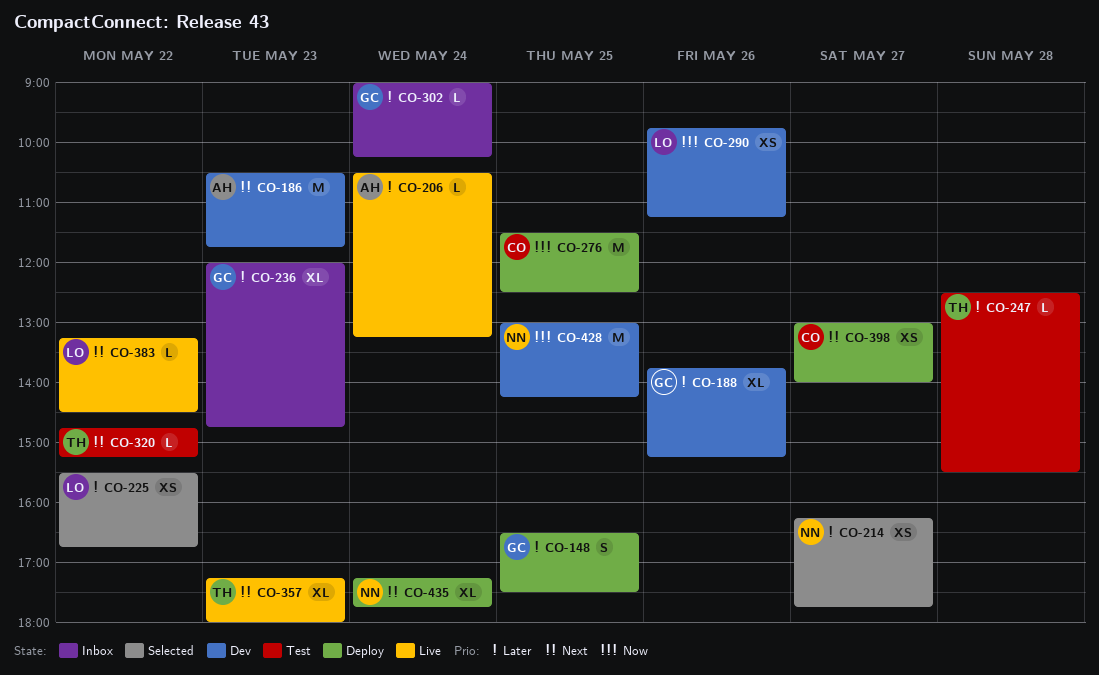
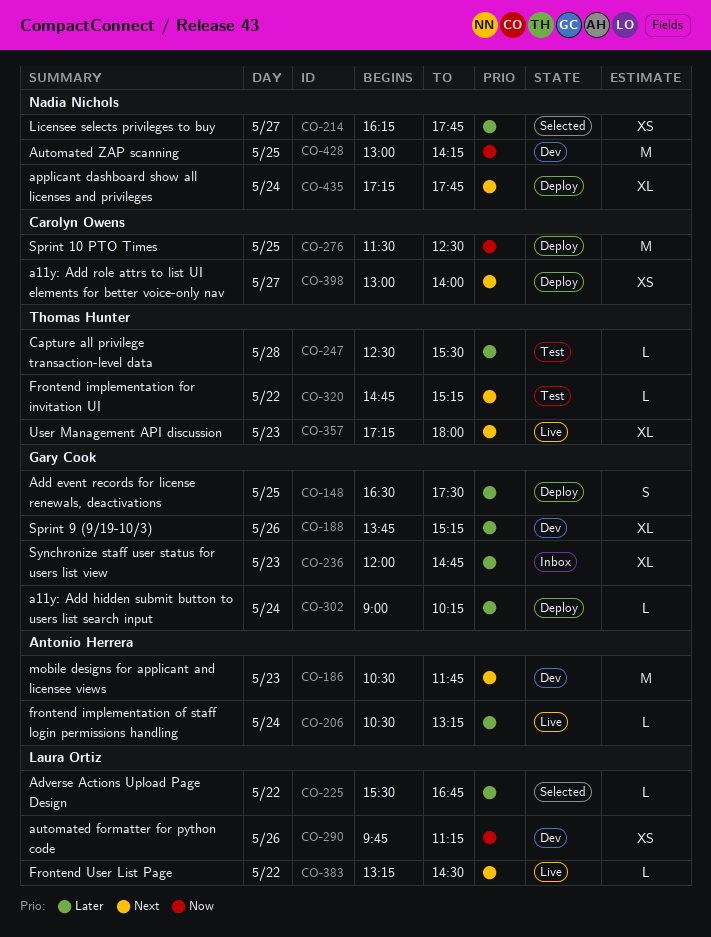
CO-225, estimate: XS -> L
CO-302, status: Inbox -> Deploy

